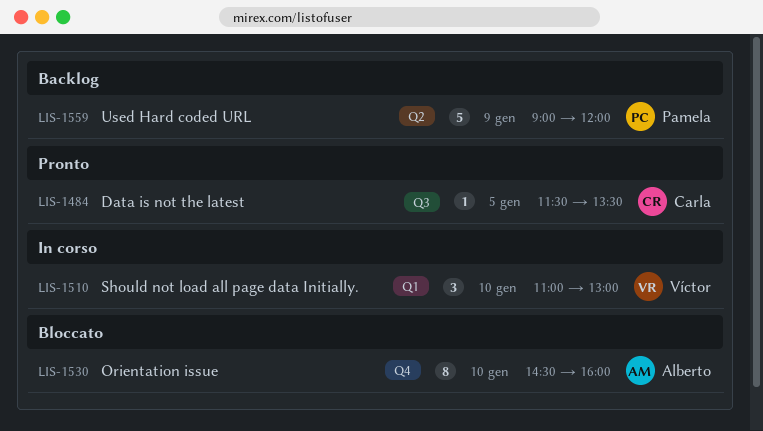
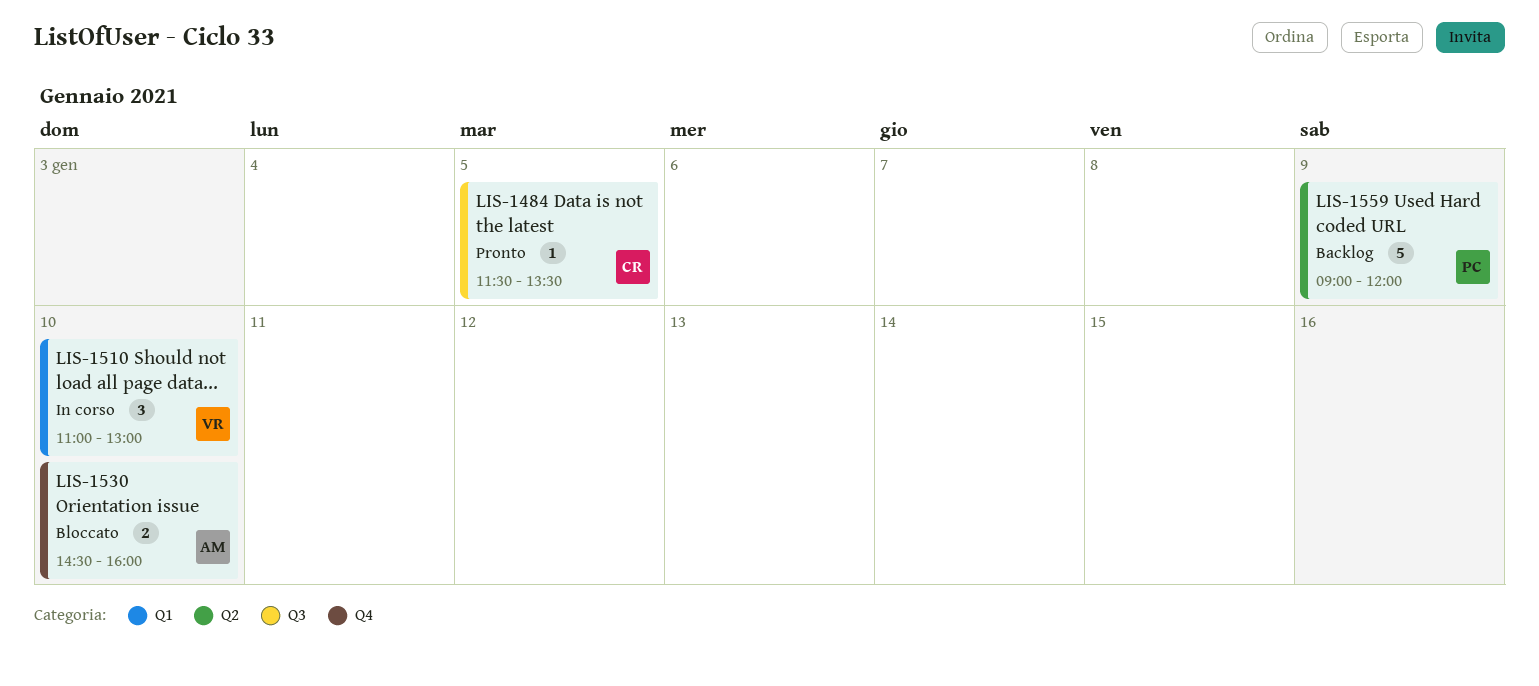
LIS-1530, estimate: 8 -> 2

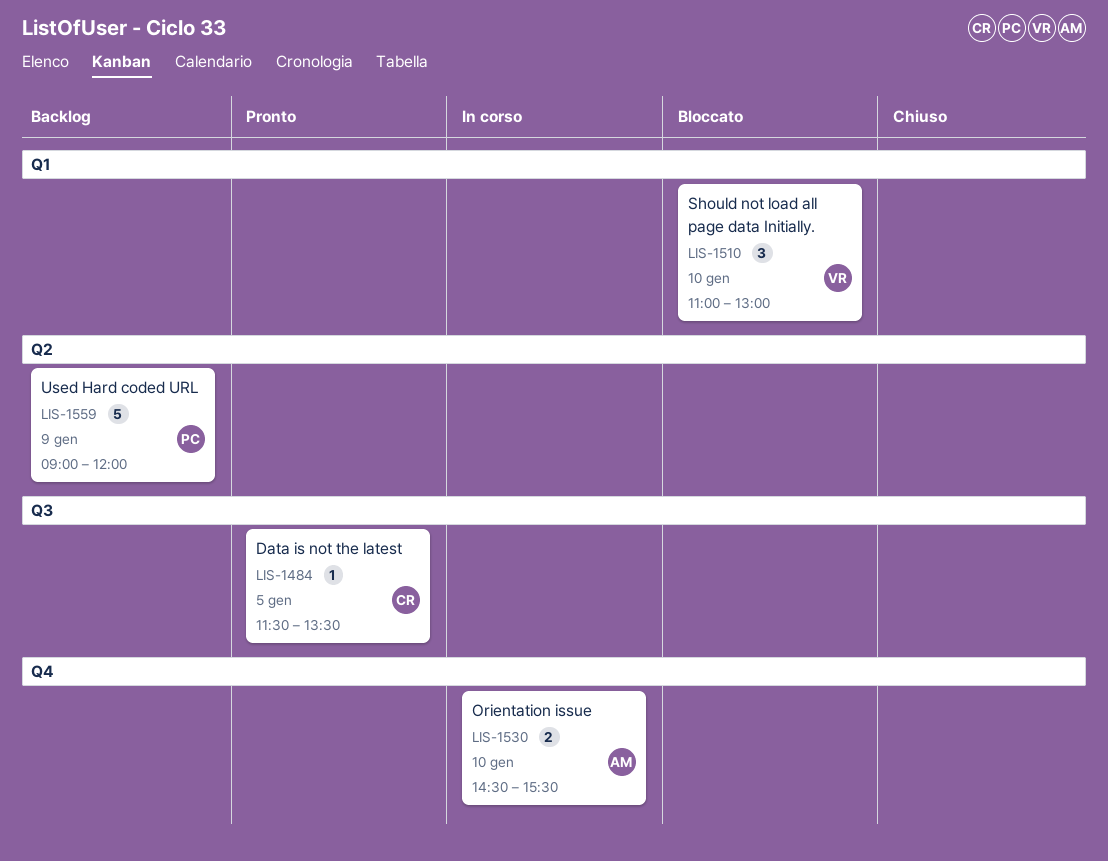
LIS-1510, status: In corso -> Bloccato
LIS-1530, status: Bloccato -> In corso
LIS-1530, ends: 16:00 -> 15:30

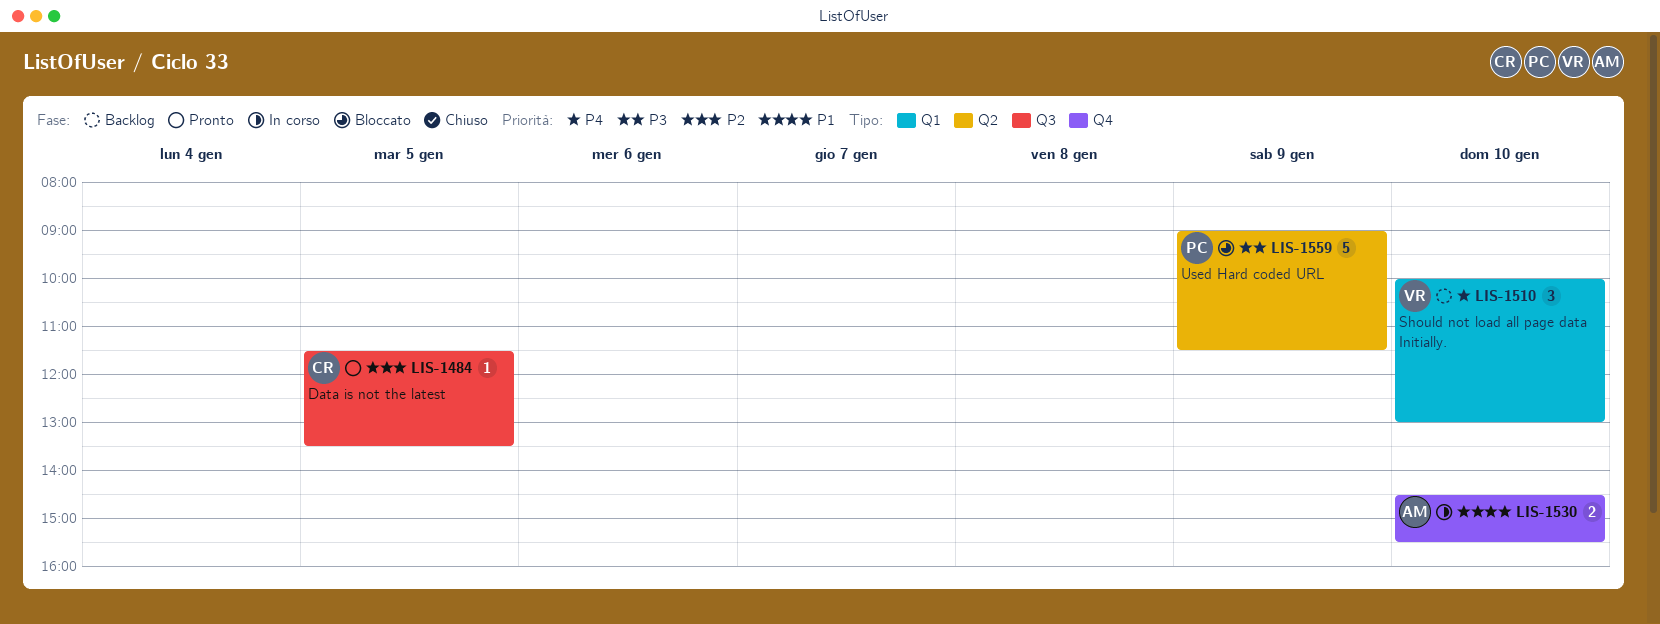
LIS-1510, status: Bloccato -> Backlog
LIS-1510, begins: 11:00 -> 10:00
LIS-1559, status: Backlog -> Bloccato
LIS-1559, ends: 12:00 -> 11:30

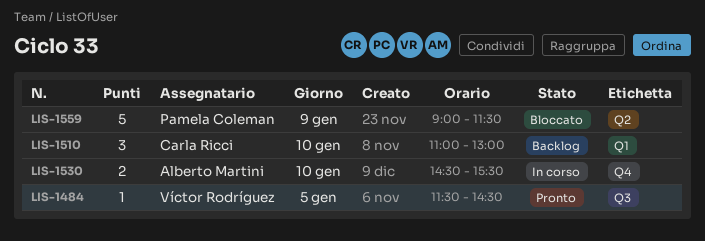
LIS-1484, owner: Carla Ricci -> Víctor Rodríguez
LIS-1484, ends: 13:30 -> 14:30
LIS-1510, owner: Víctor Rodríguez -> Carla Ricci
LIS-1510, begins: 10:00 -> 11:00

